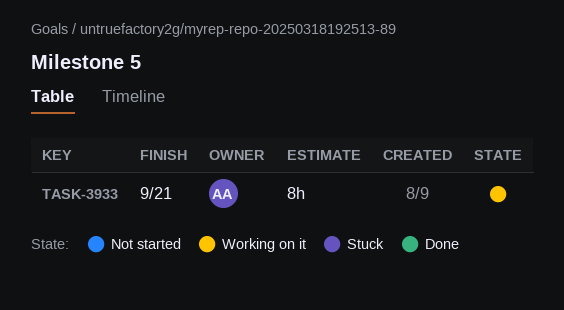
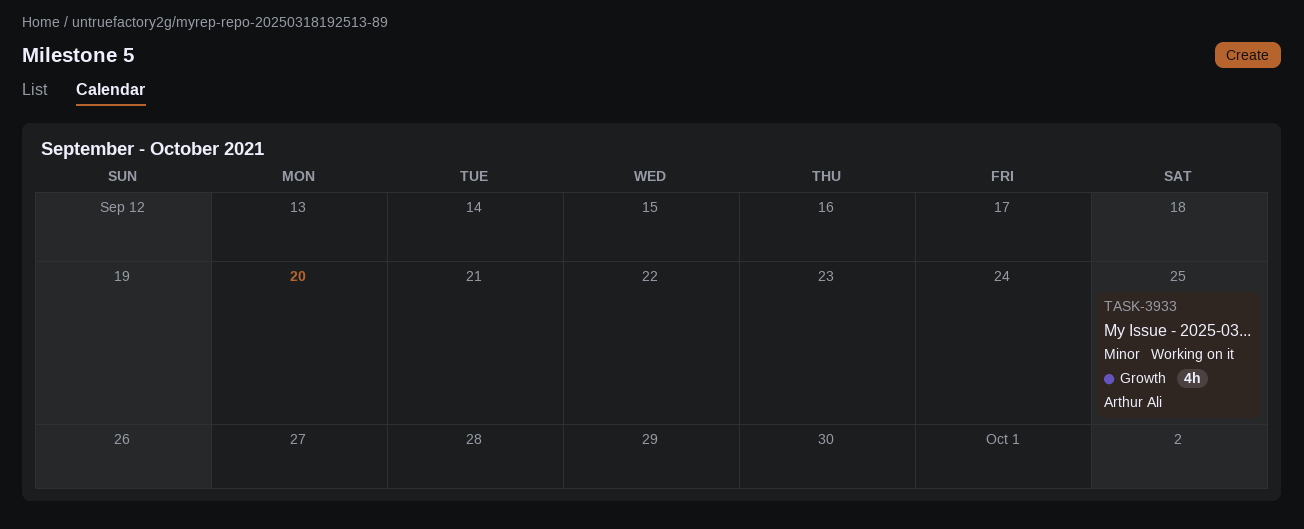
TASK-3933, estimate: 8h -> 4h
TASK-3933, due: Sep 21 -> Sep 25

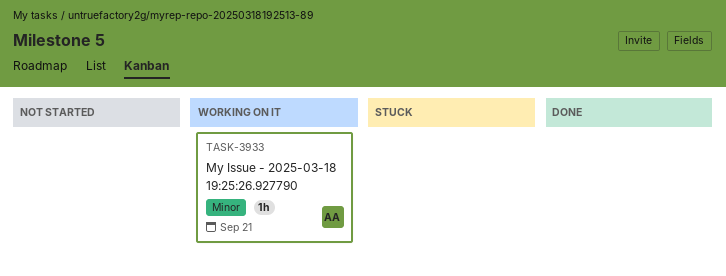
TASK-3933, estimate: 4h -> 1h
TASK-3933, due: Sep 25 -> Sep 21

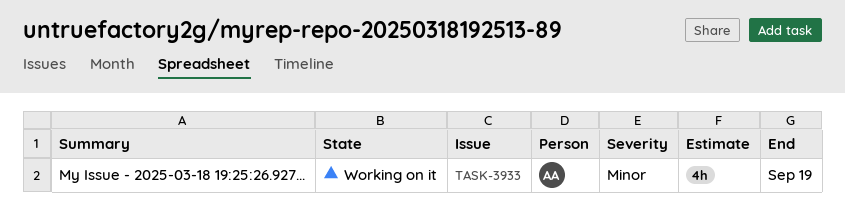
TASK-3933, estimate: 1h -> 4h
TASK-3933, due: Sep 21 -> Sep 19

